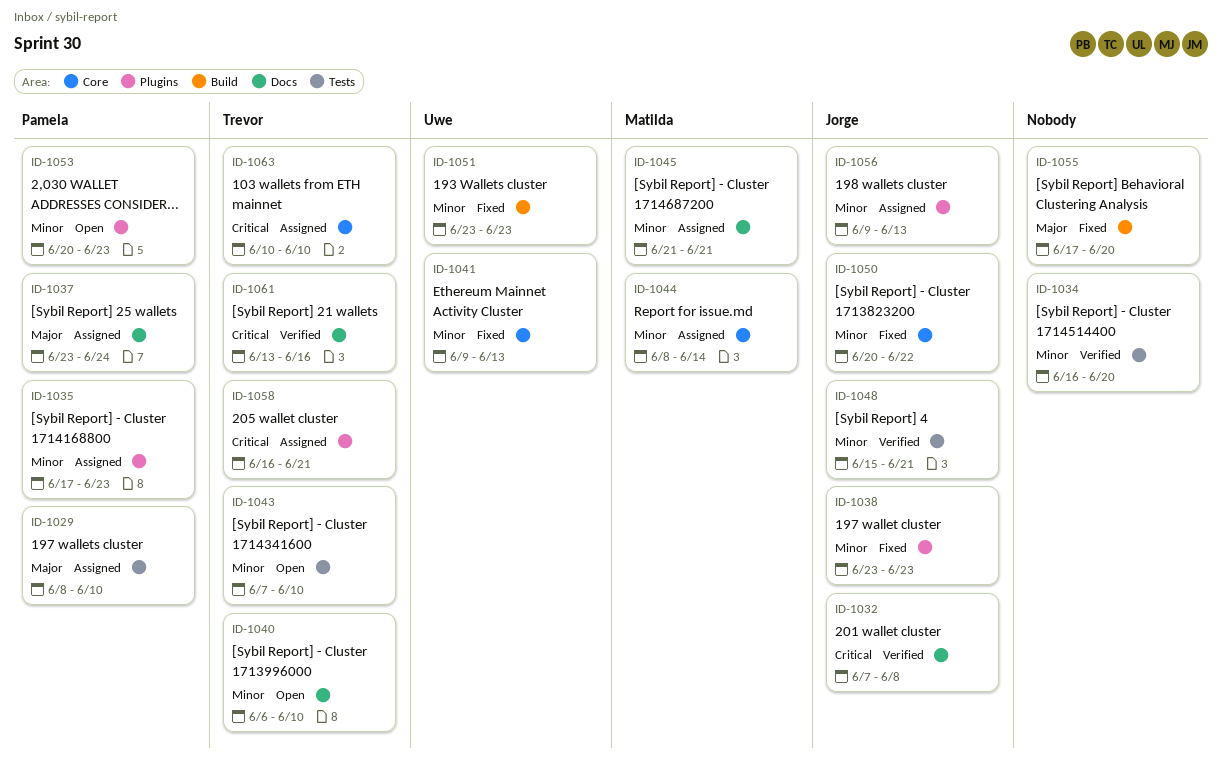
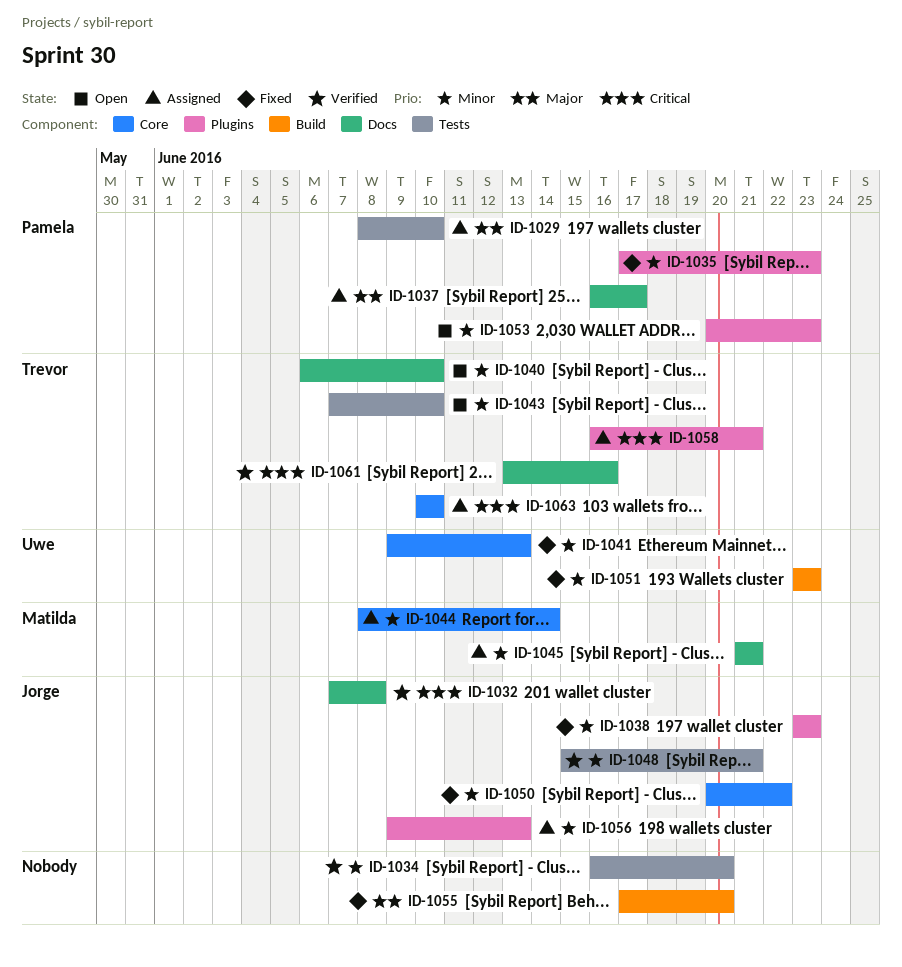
ID-1035, status: Assigned -> Fixed
ID-1037, start: Jun 23 -> Jun 16
ID-1037, due: Jun 24 -> Jun 17

